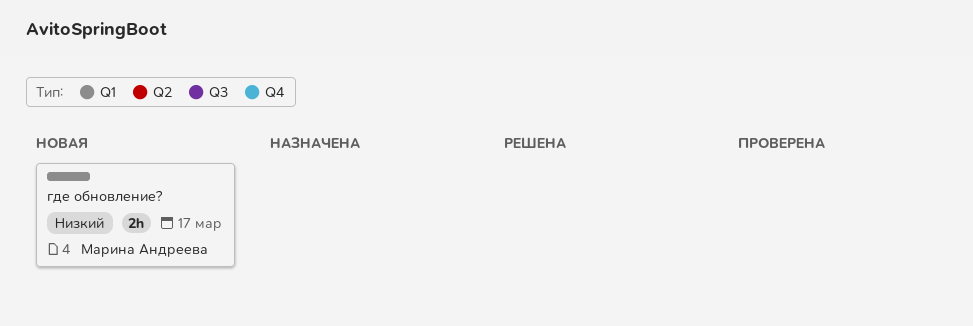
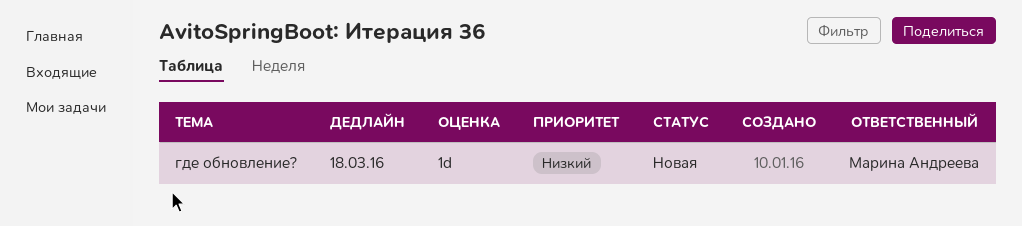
где обновление?, estimate: 2h -> 1d
где обновление?, due: Mar 17 -> Mar 18

